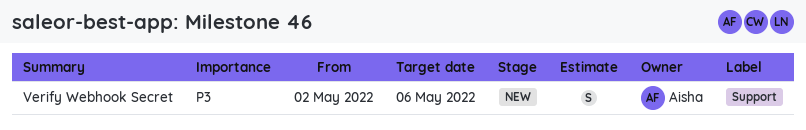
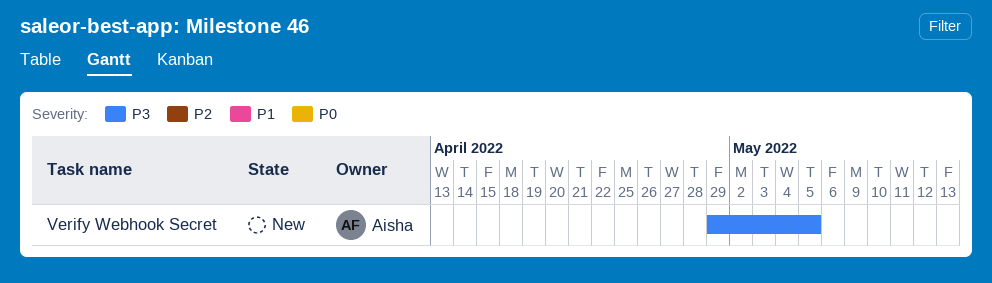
Verify Webhook Secret, start: May 2 -> Apr 29
Verify Webhook Secret, due: May 6 -> May 5

